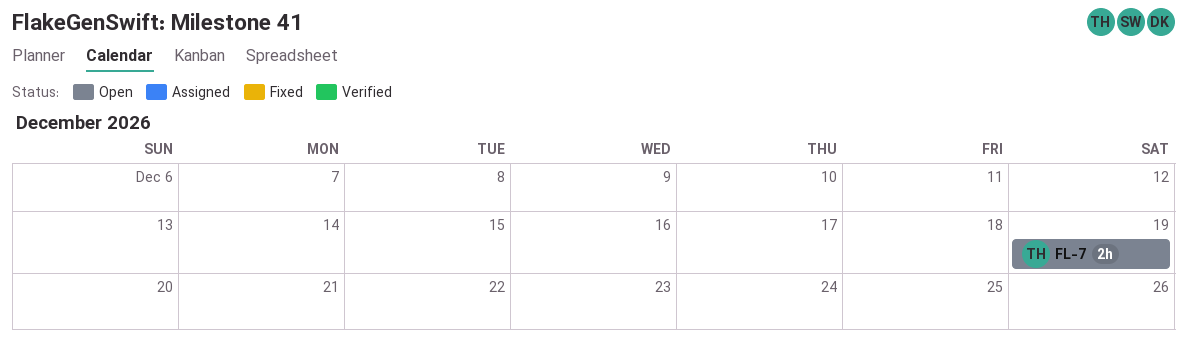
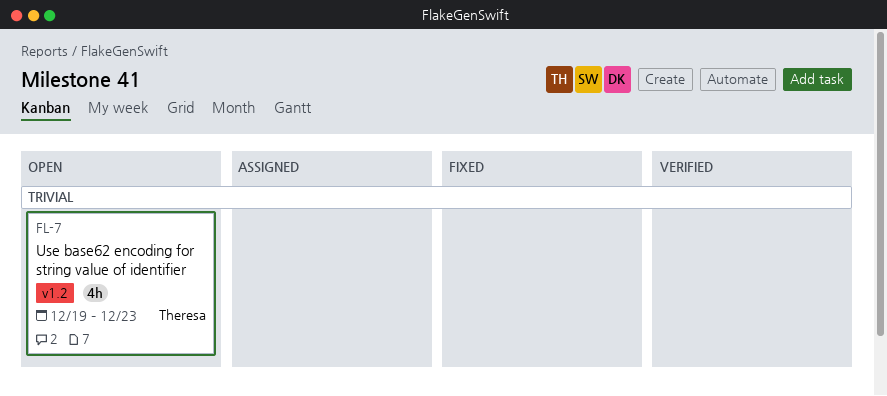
FL-7, estimate: 2h -> 4h
FL-7, due: Dec 19 -> Dec 23

